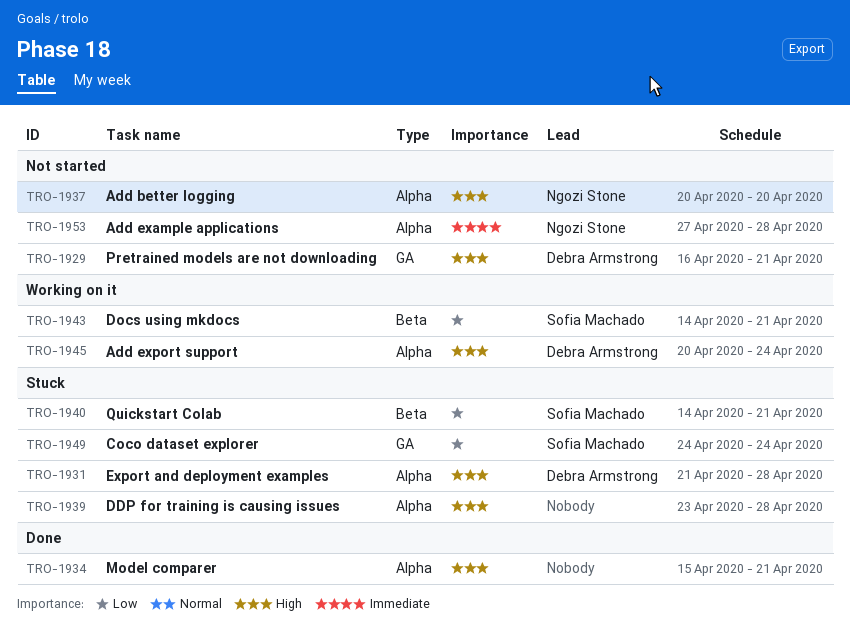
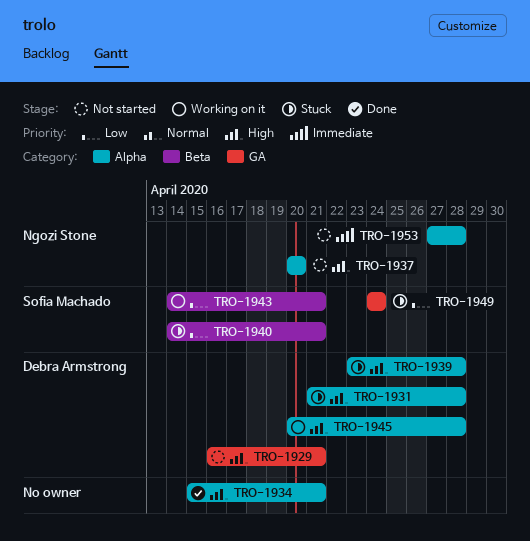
TRO-1939, owner: none -> Debra Armstrong
TRO-1945, due: Apr 24 -> Apr 28

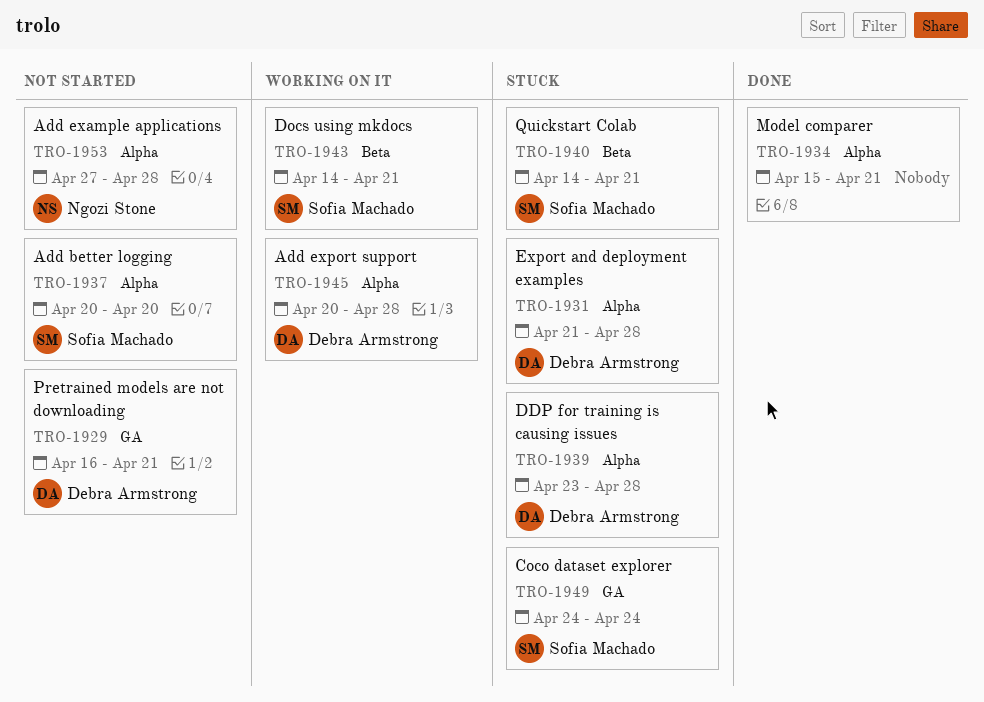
TRO-1937, owner: Ngozi Stone -> Sofia Machado

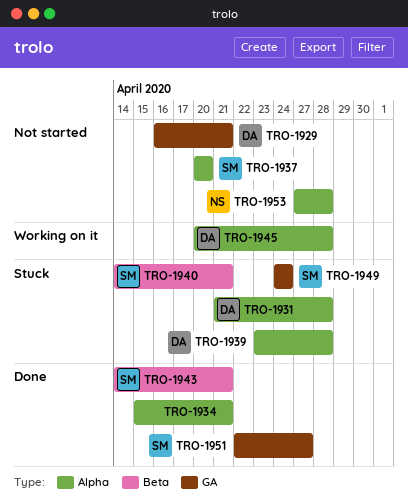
TRO-1943, status: Working on it -> Done
TRO-1951: none -> present

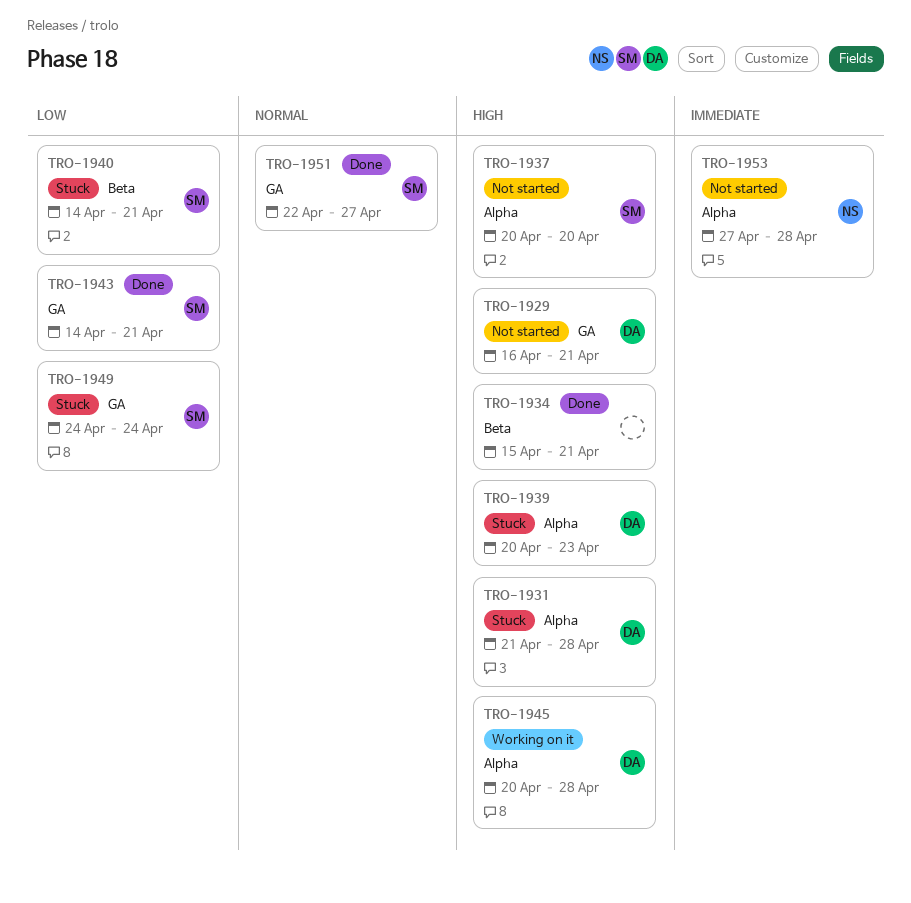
TRO-1934, label: Alpha -> Beta
TRO-1939, start: Apr 23 -> Apr 20
TRO-1939, due: Apr 28 -> Apr 23
TRO-1943, label: Beta -> GA

